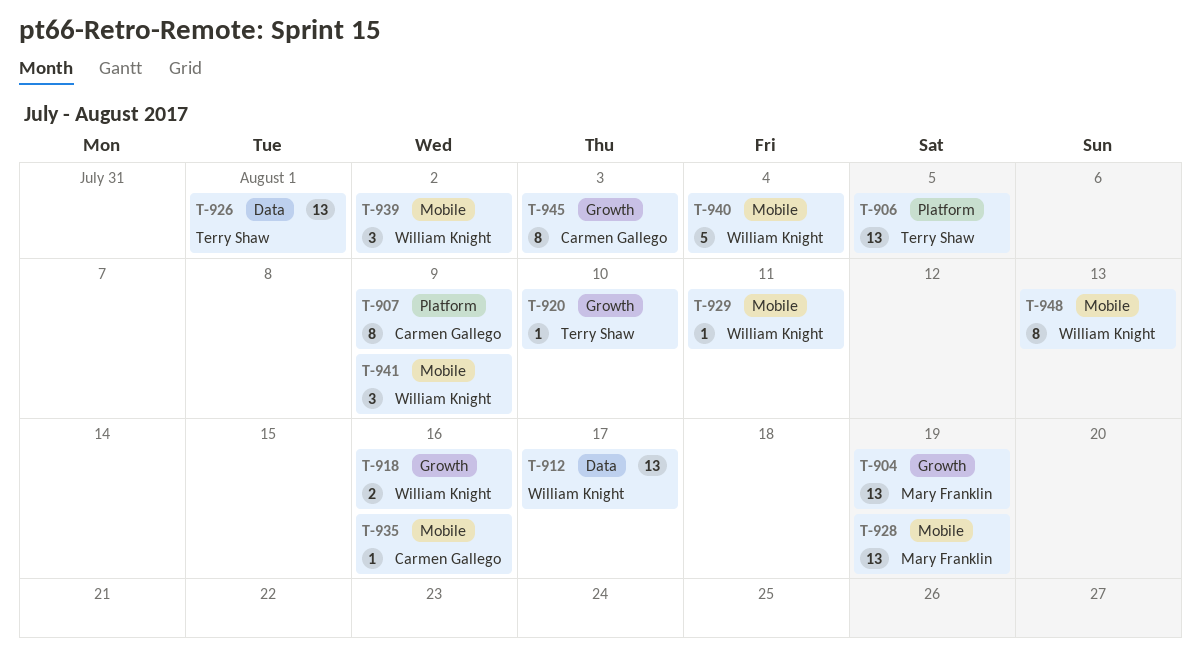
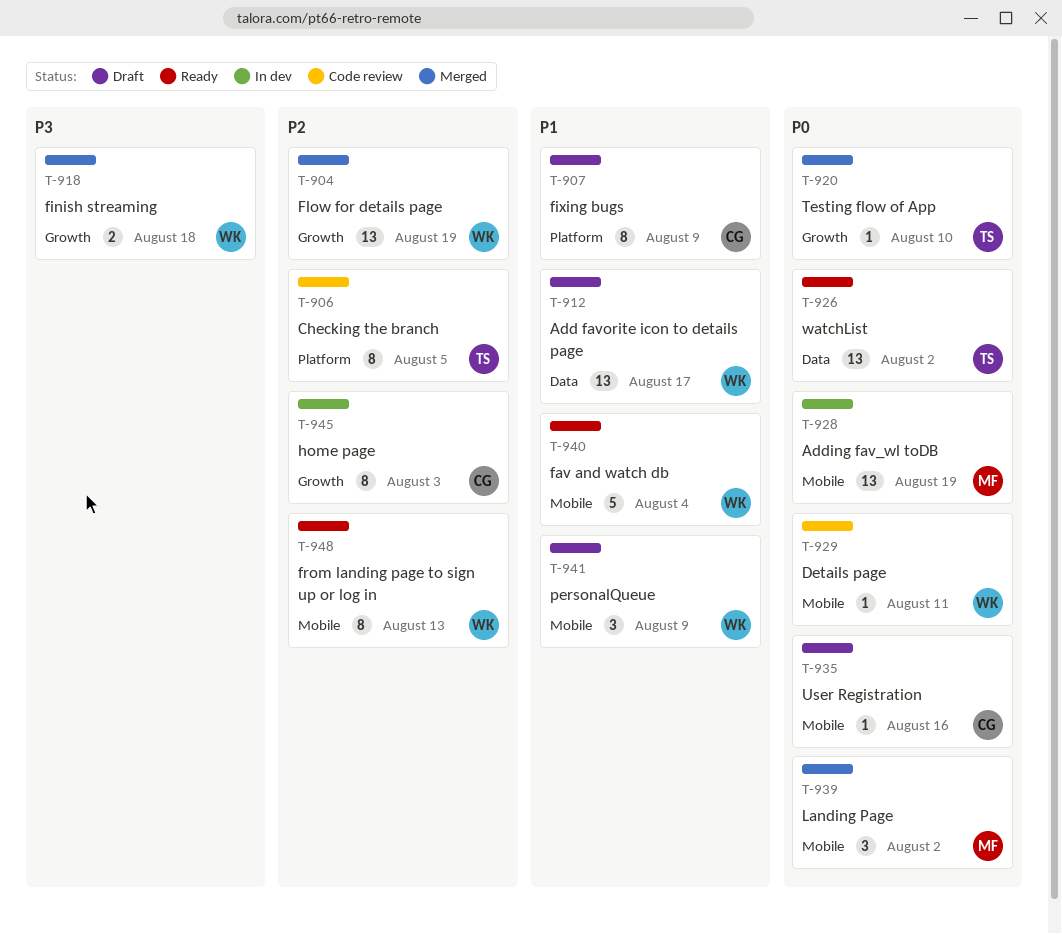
T-904, owner: Mary Franklin -> William Knight
T-906, estimate: 13 -> 8
T-918, due: Aug 16 -> Aug 18
T-926, due: Aug 1 -> Aug 2
T-939, owner: William Knight -> Mary Franklin

